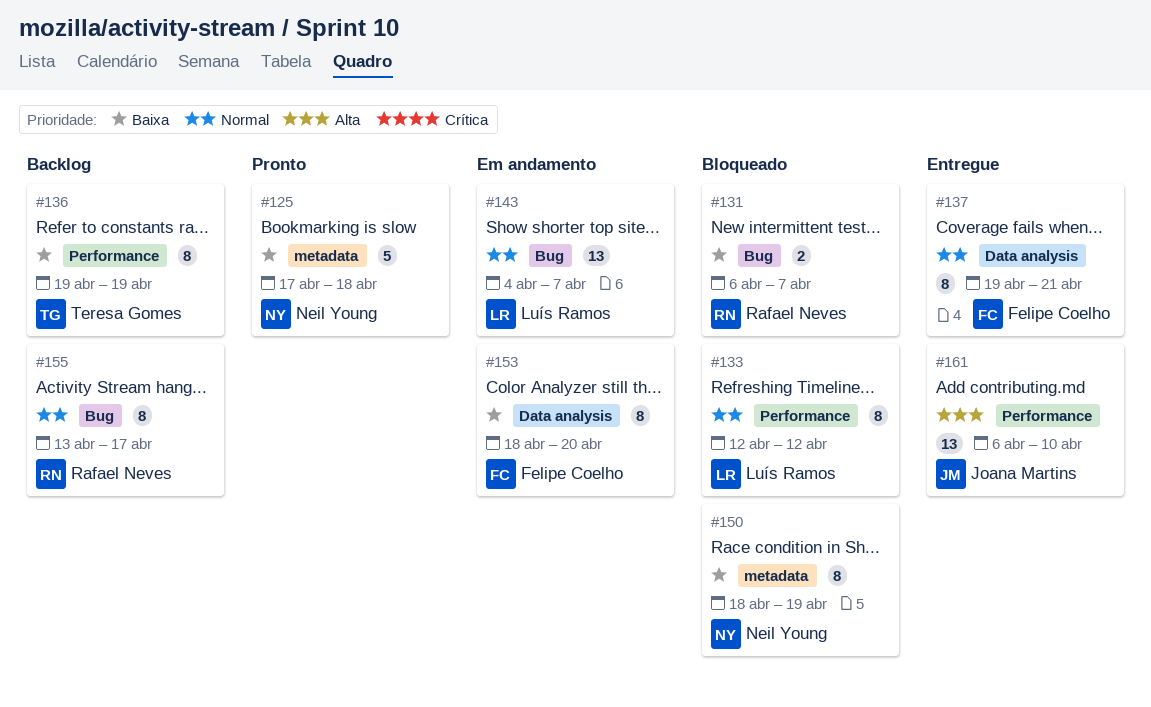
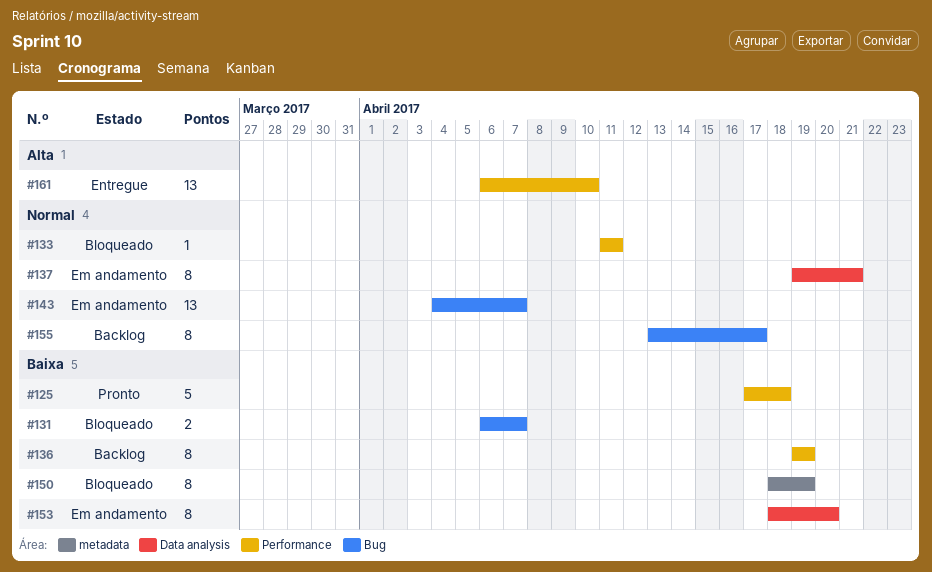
#125, label: metadata -> Performance
#133, estimate: 8 -> 1
#133, start: Apr 12 -> Apr 11
#133, due: Apr 12 -> Apr 11
#137, status: Entregue -> Em andamento

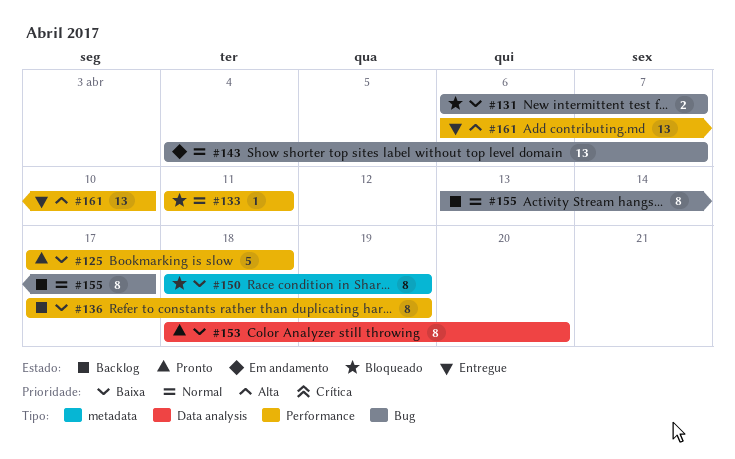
#136, start: Apr 19 -> Apr 17
#137: present -> none
#153, status: Em andamento -> Pronto

